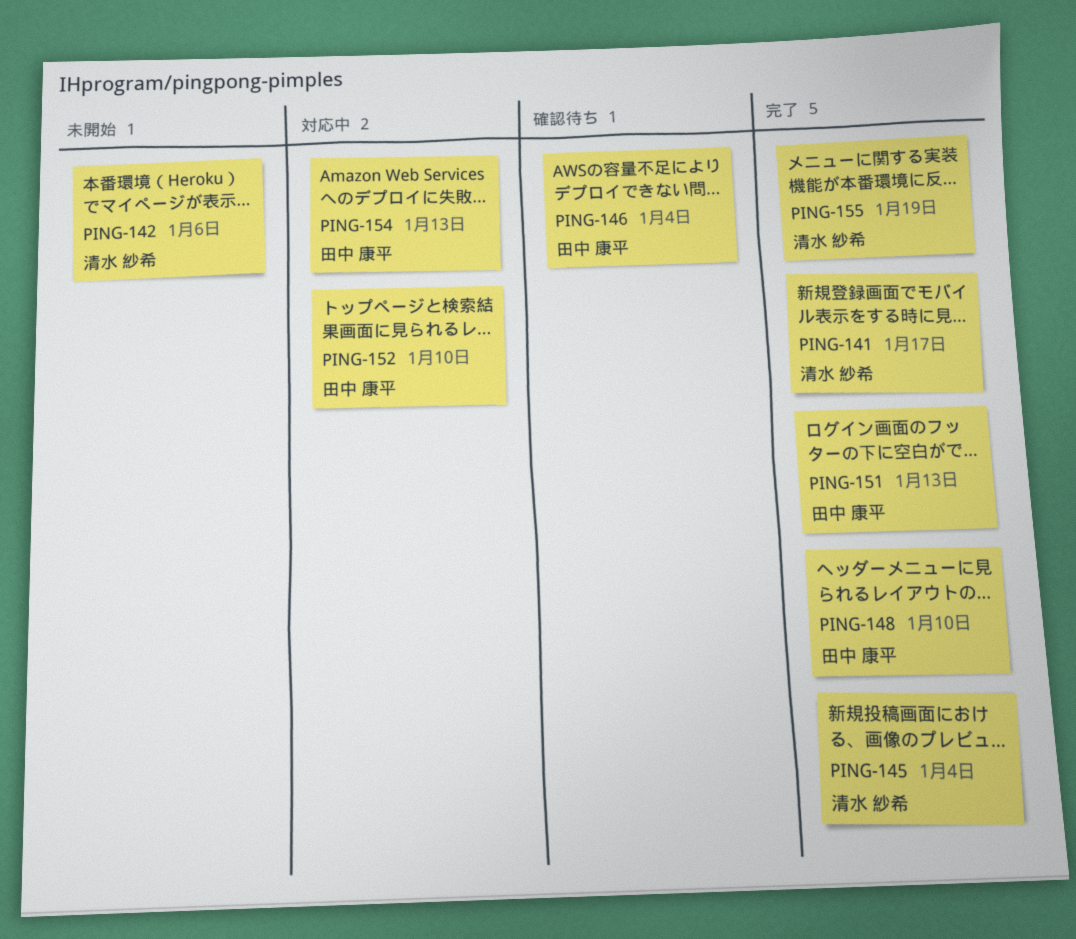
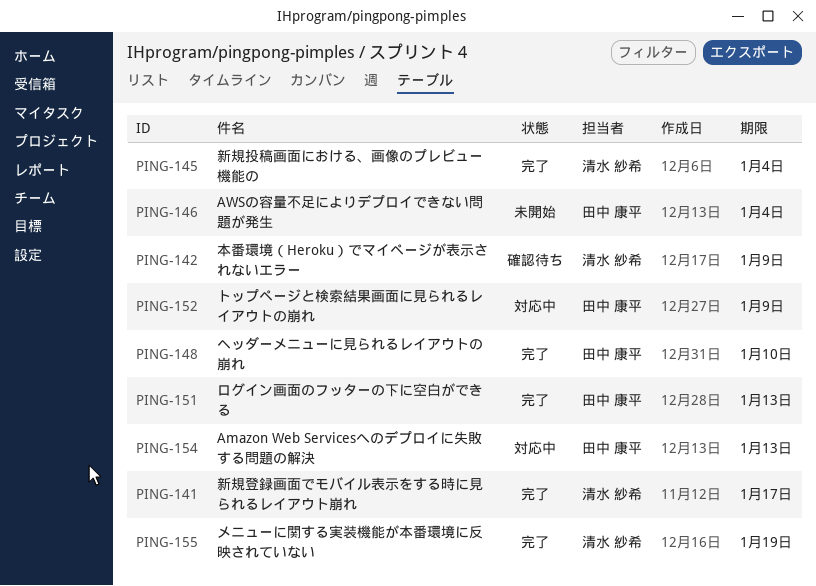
PING-142, status: 未開始 -> 確認待ち
PING-142, due: Jan 6 -> Jan 9
PING-146, status: 確認待ち -> 未開始
PING-152, due: Jan 10 -> Jan 9

